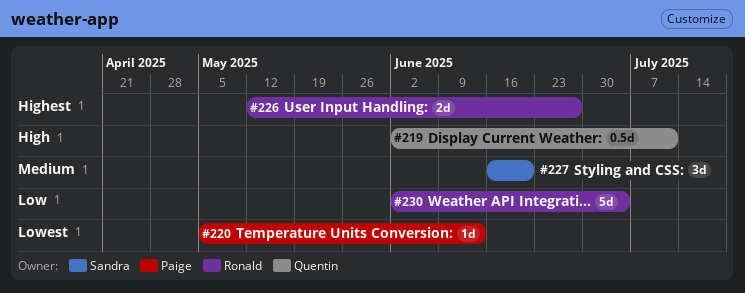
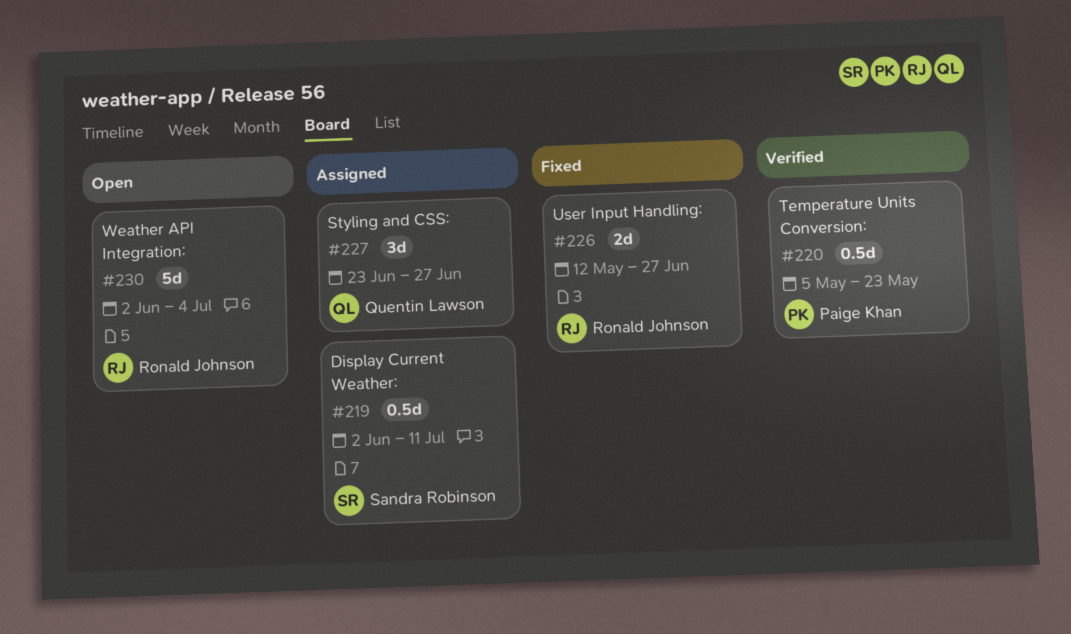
#219, owner: Quentin Lawson -> Sandra Robinson
#220, estimate: 1d -> 0.5d
#220, due: Jun 13 -> May 23
#227, owner: Sandra Robinson -> Quentin Lawson
#227, start: Jun 16 -> Jun 23
#227, due: Jun 20 -> Jun 27

